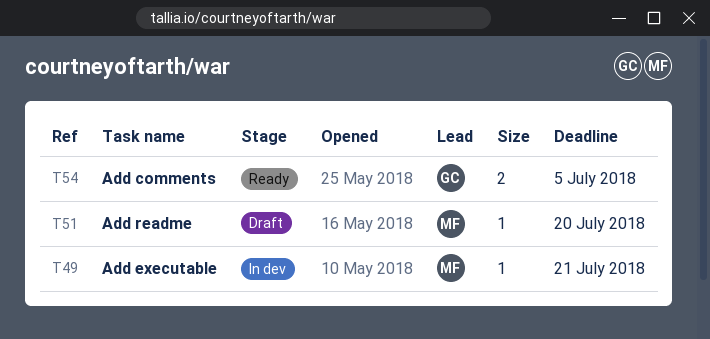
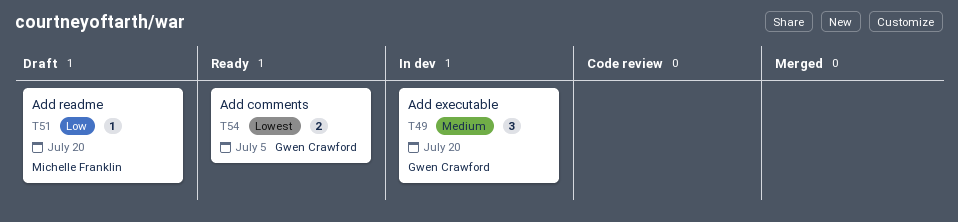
T49, owner: Michelle Franklin -> Gwen Crawford
T49, estimate: 1 -> 3
T49, due: Jul 21 -> Jul 20

